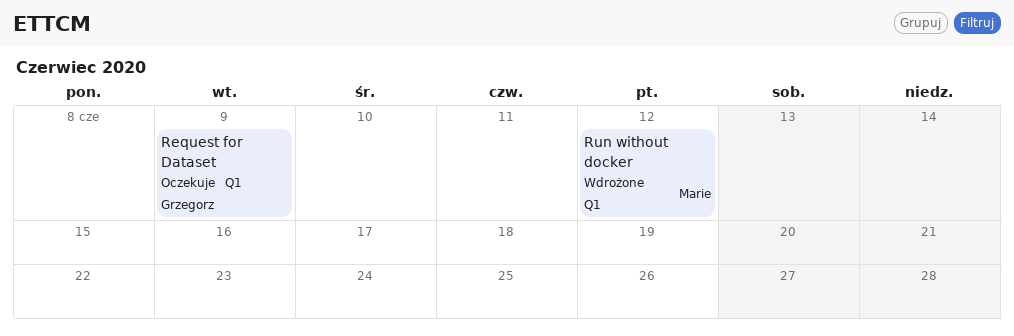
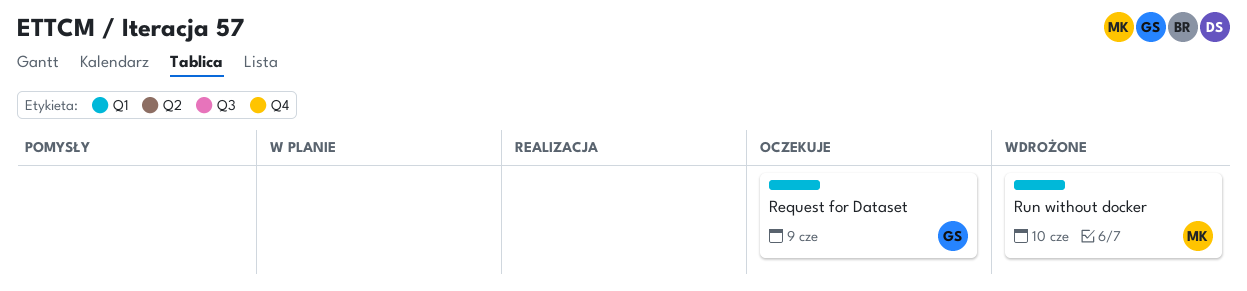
Run without docker, due: Jun 12 -> Jun 10

